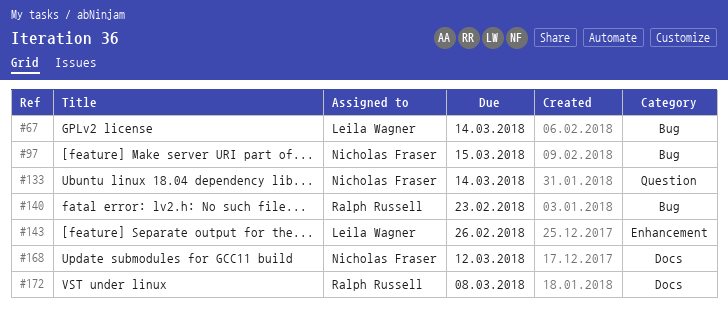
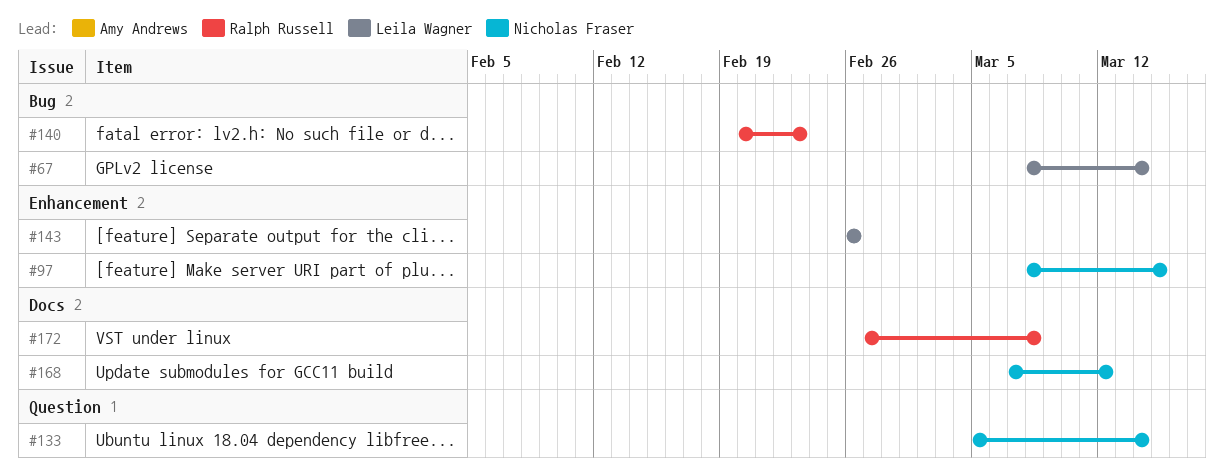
#97, label: Bug -> Enhancement

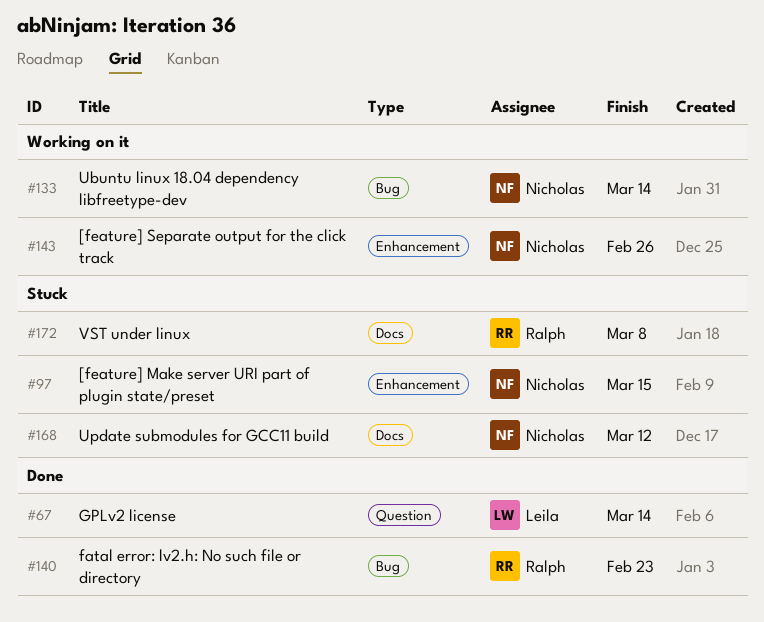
#67, label: Bug -> Question
#133, label: Question -> Bug
#143, owner: Leila Wagner -> Nicholas Fraser

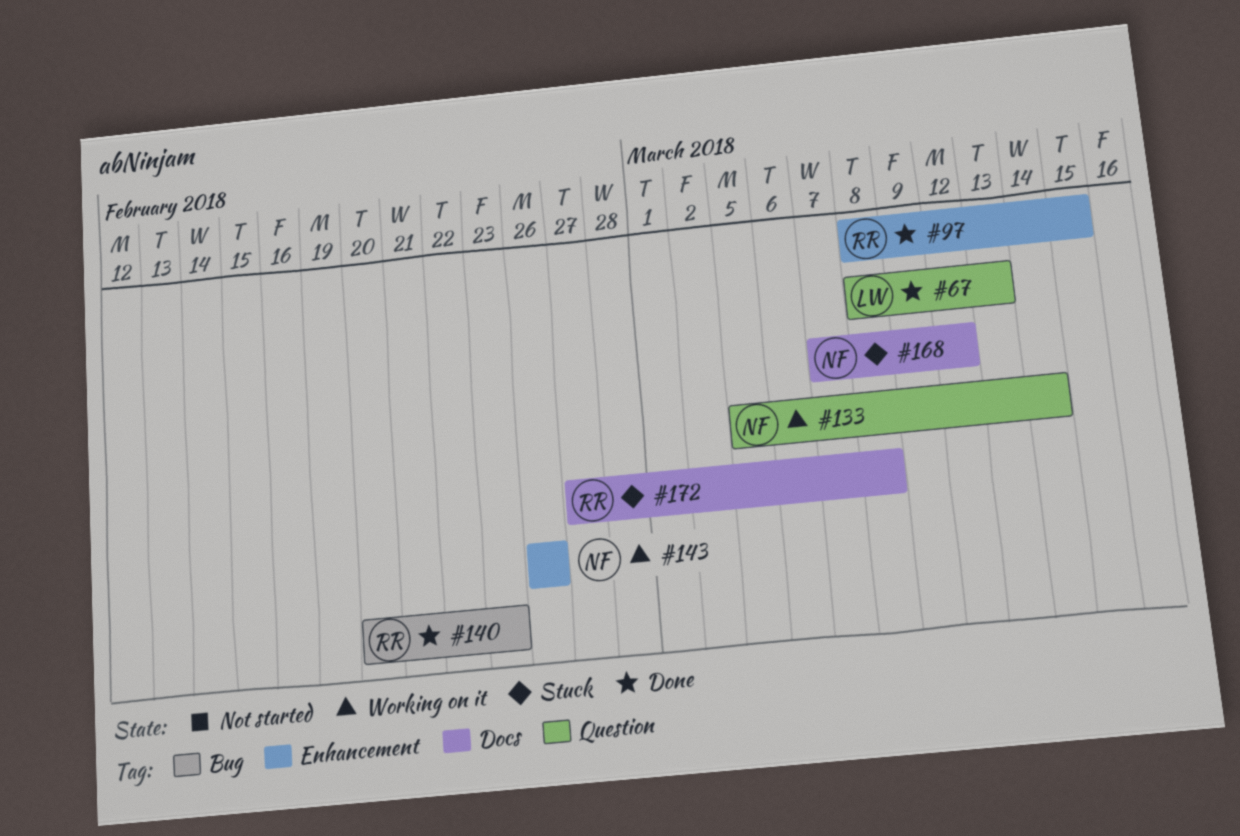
#67, due: Mar 14 -> Mar 13
#97, status: Stuck -> Done
#97, owner: Nicholas -> Ralph
#133, label: Bug -> Question

